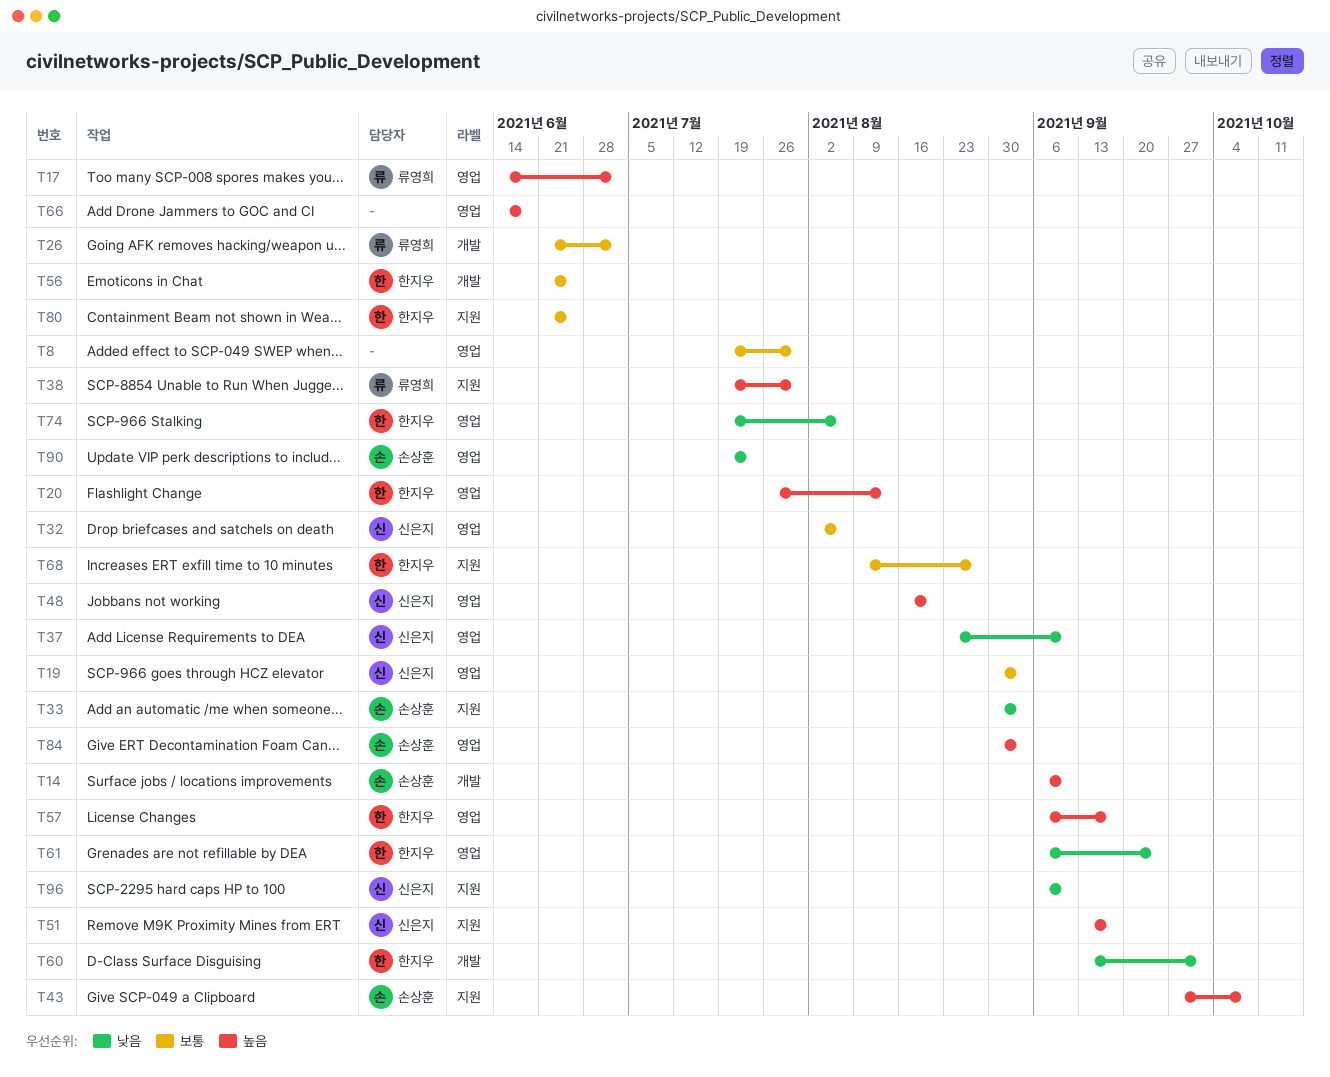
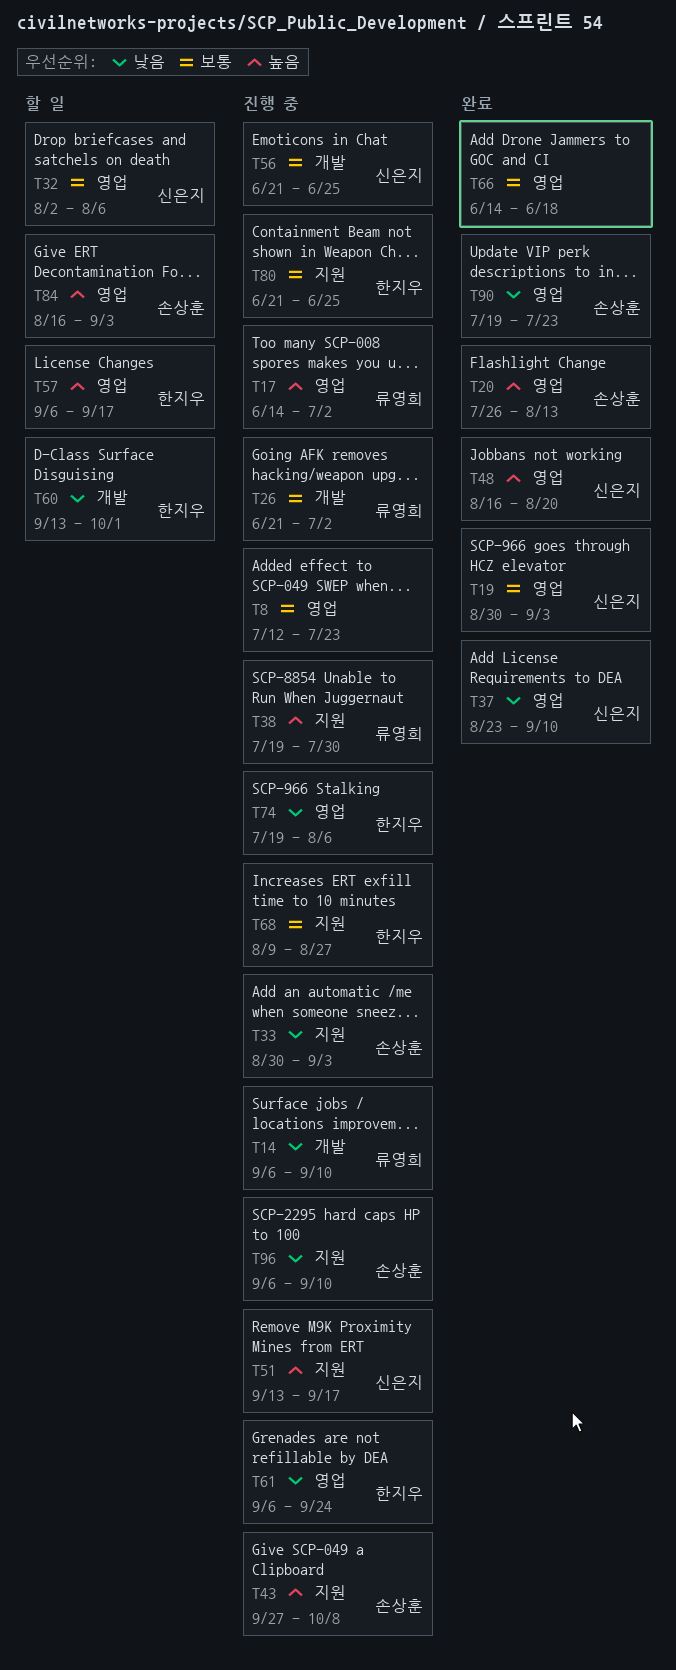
T8, start: Jul 19 -> Jul 12
T8, due: Jul 30 -> Jul 23
T14, owner: 손상훈 -> 류영희
T14, priority: 높음 -> 낮음
T20, owner: 한지우 -> 손상훈
T56, owner: 한지우 -> 신은지
T66, priority: 높음 -> 보통
T84, start: Aug 30 -> Aug 16
T96, owner: 신은지 -> 손상훈

